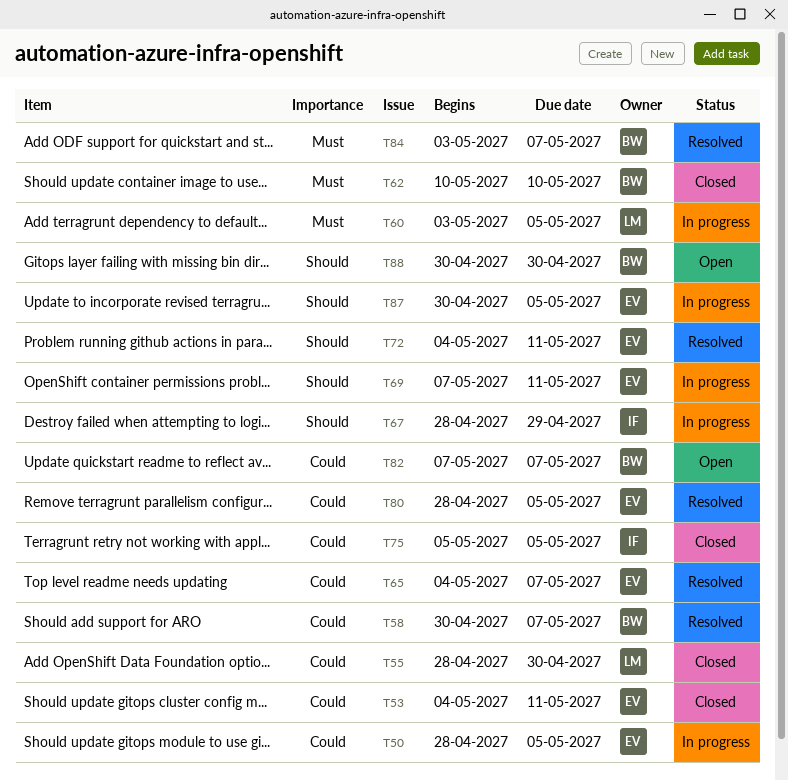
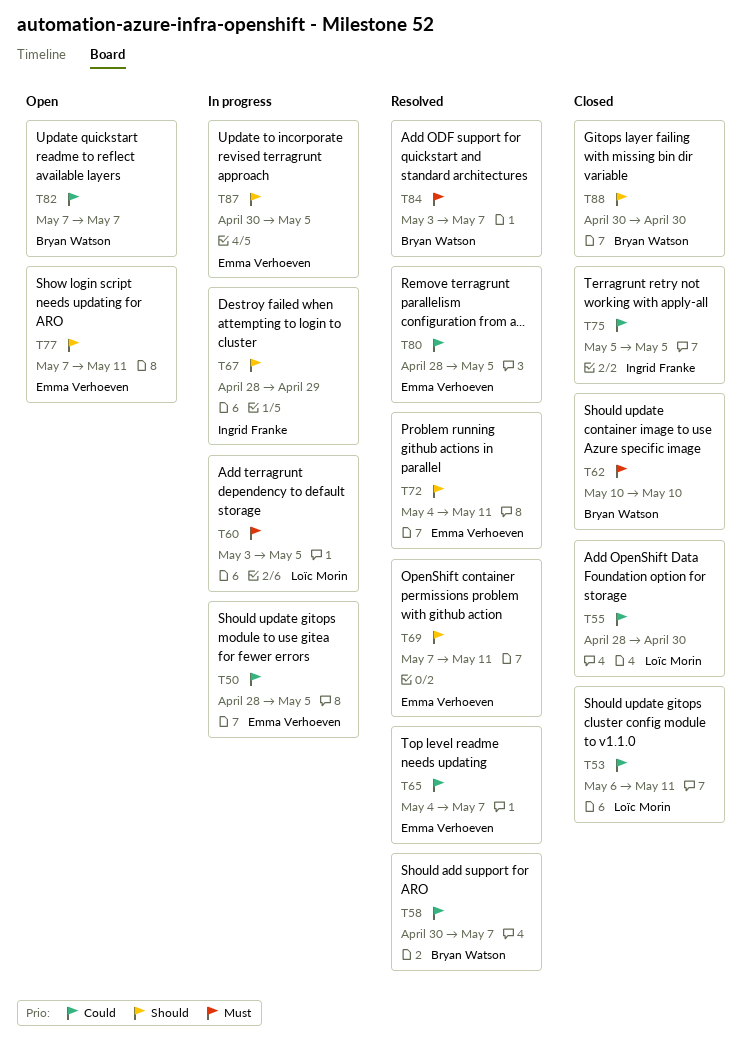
T53, owner: Emma Verhoeven -> Loïc Morin
T53, start: May 4 -> May 6
T69, status: In progress -> Resolved
T77: none -> present
T88, status: Open -> Closed

